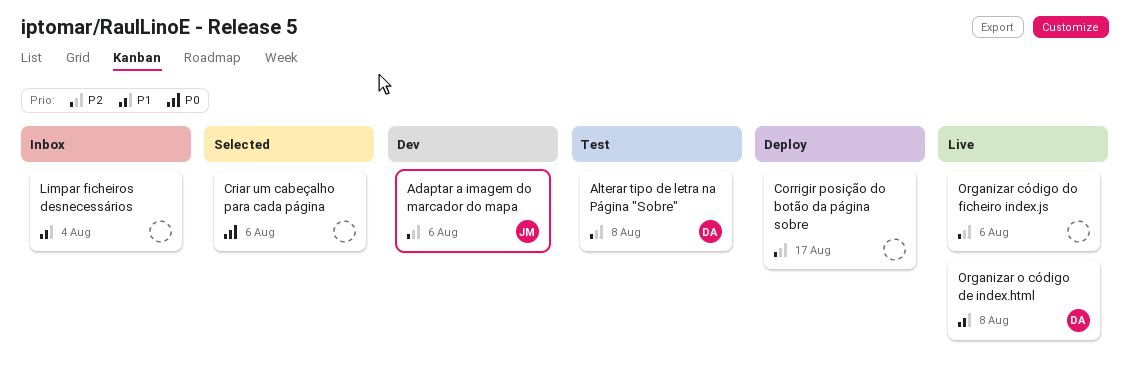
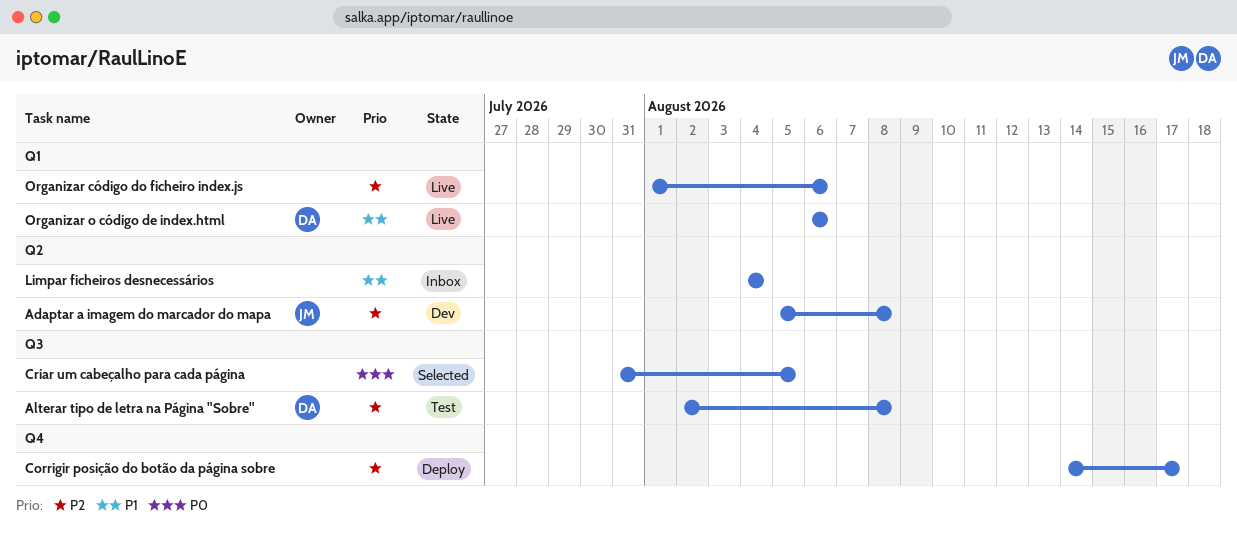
Adaptar a imagem do marcador do mapa, due: Aug 6 -> Aug 8
Criar um cabeçalho para cada página, due: Aug 6 -> Aug 5
Organizar o código de index.html, due: Aug 8 -> Aug 6

